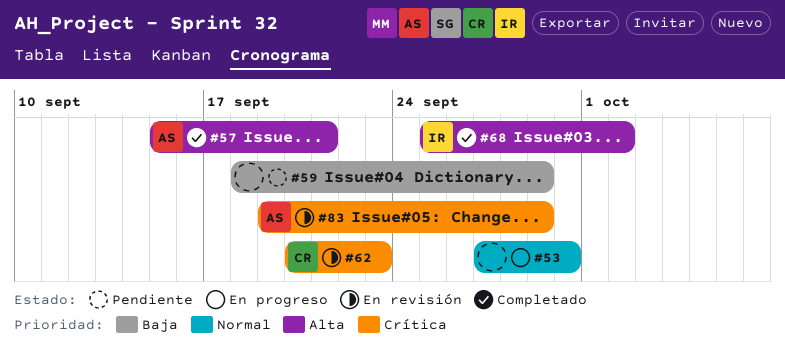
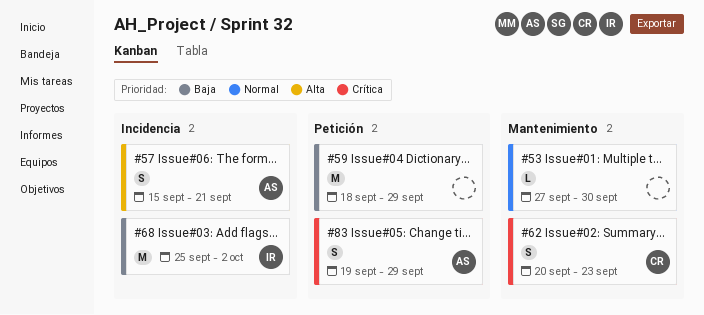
#68, priority: Alta -> Baja

